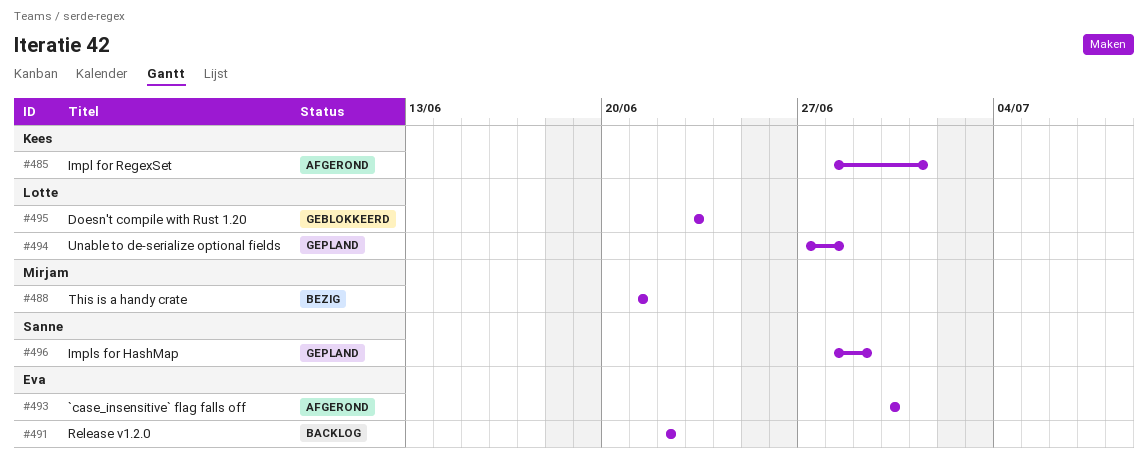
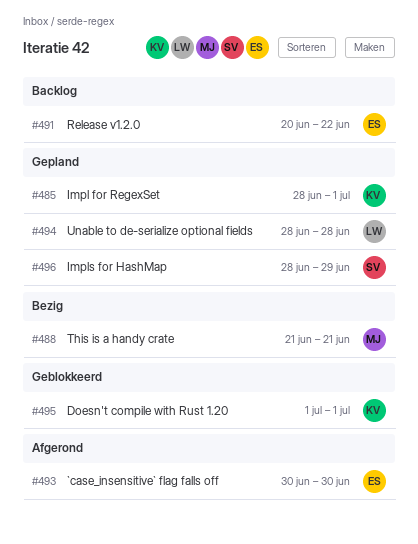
#485, status: Afgerond -> Gepland
#491, start: Jun 22 -> Jun 20
#494, start: Jun 27 -> Jun 28
#495, owner: Lotte -> Kees
#495, start: Jun 23 -> Jul 1
#495, due: Jun 23 -> Jul 1

